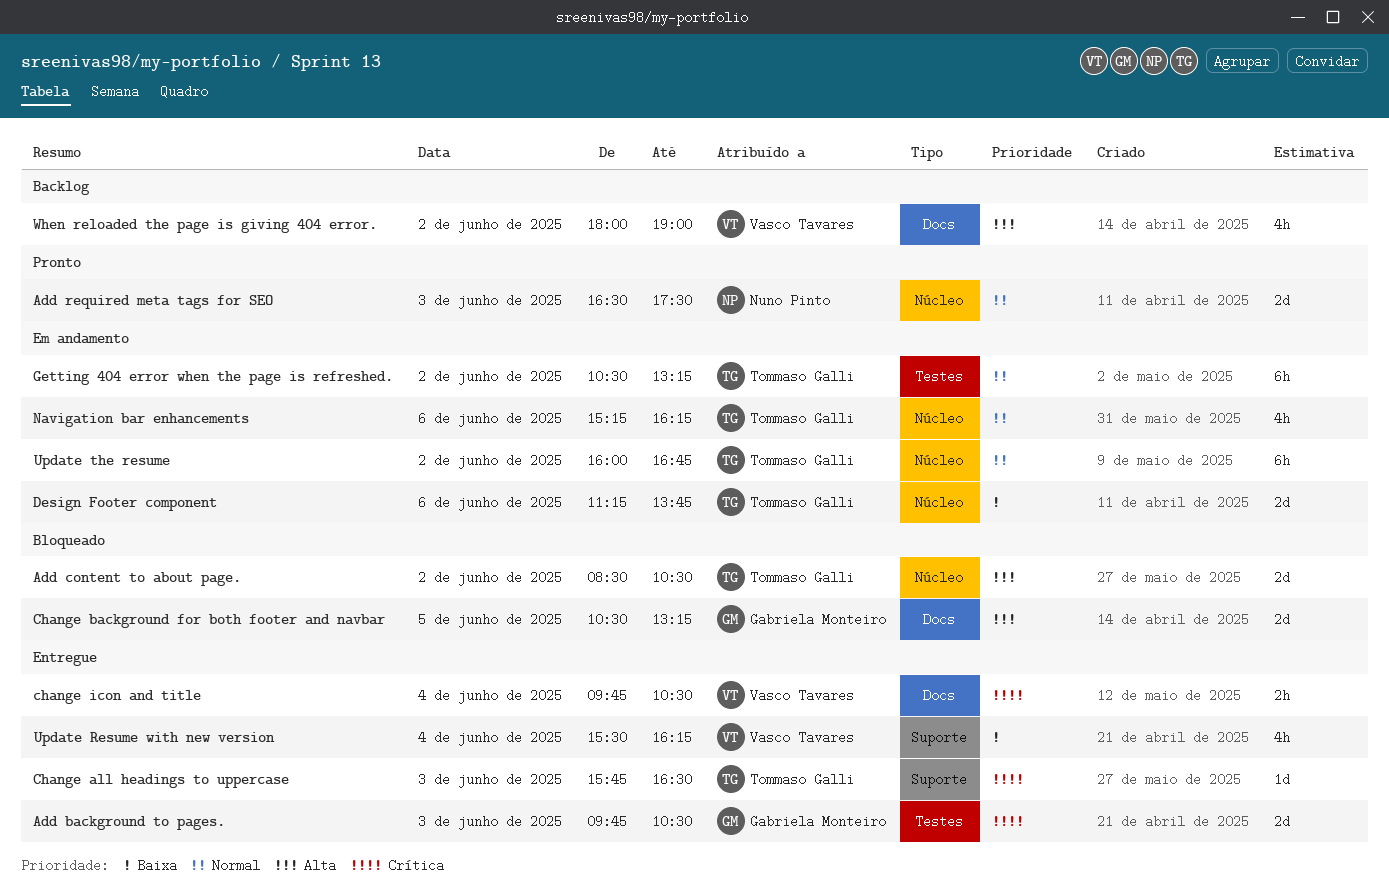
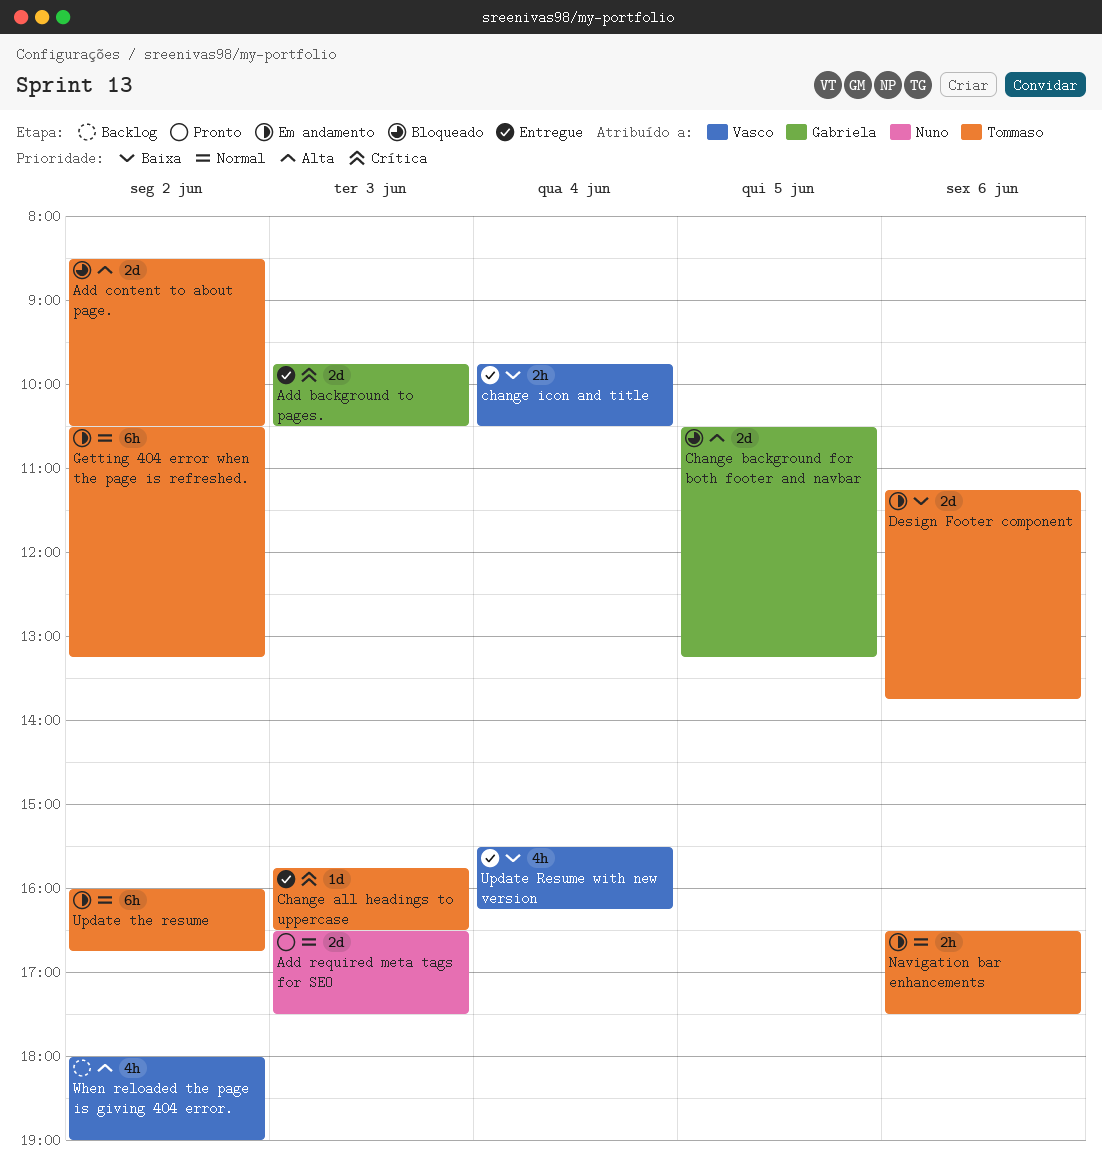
change icon and title, priority: Crítica -> Baixa
Navigation bar enhancements, estimate: 4h -> 2h
Navigation bar enhancements, begins: 15:15 -> 16:30
Navigation bar enhancements, ends: 16:15 -> 17:30

